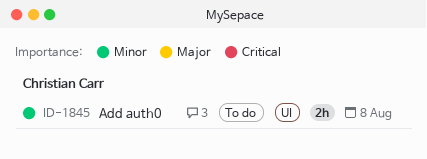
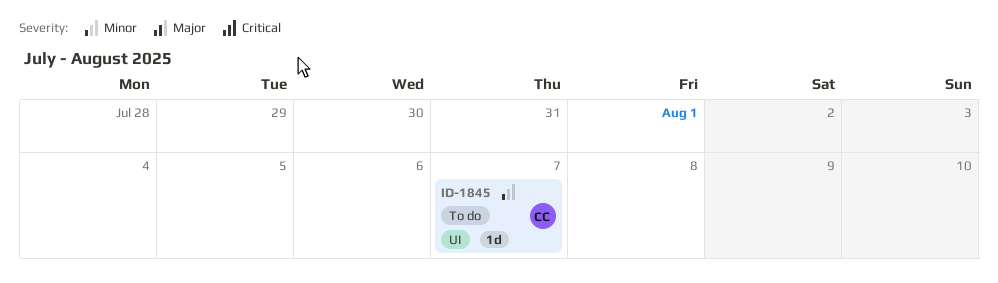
ID-1845, estimate: 2h -> 1d
ID-1845, due: Aug 8 -> Aug 7

